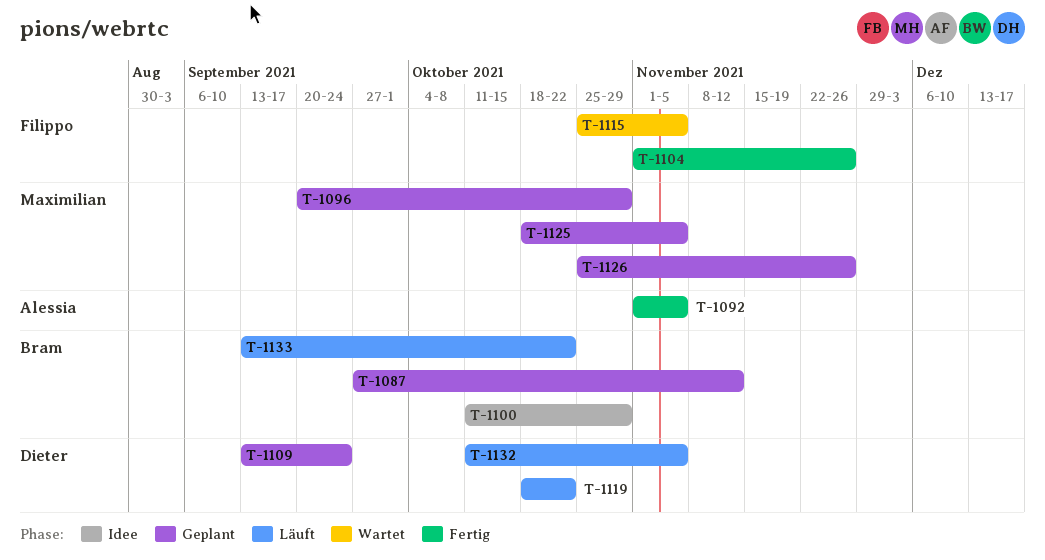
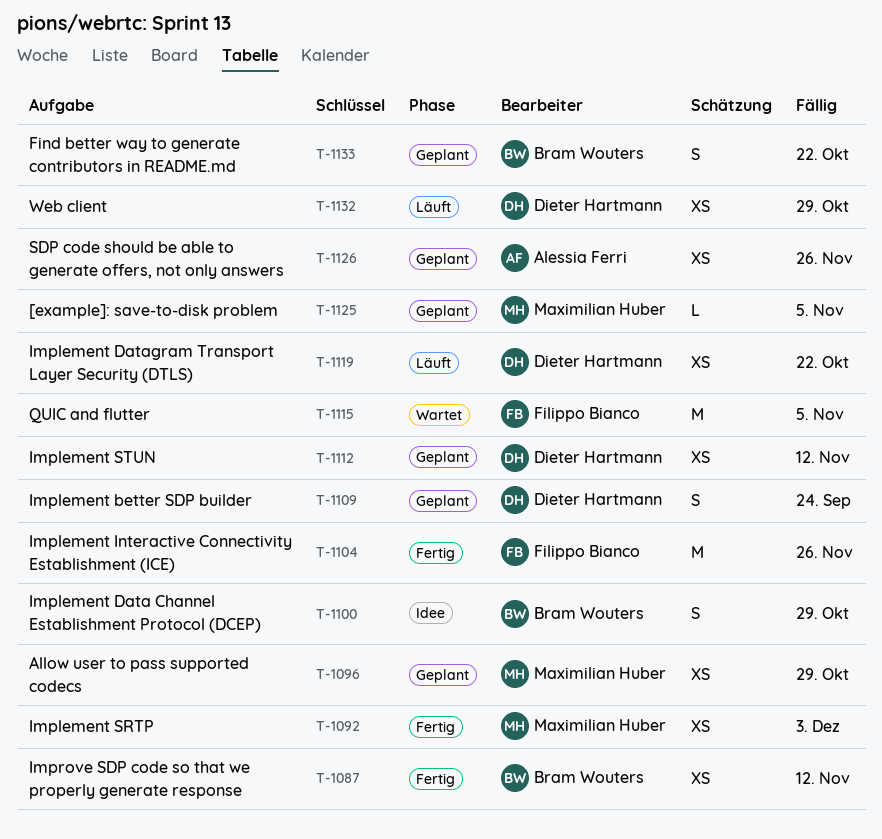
T-1087, status: Geplant -> Fertig
T-1092, owner: Alessia Ferri -> Maximilian Huber
T-1092, due: Nov 5 -> Dec 3
T-1112: none -> present
T-1126, owner: Maximilian Huber -> Alessia Ferri
T-1132, due: Nov 5 -> Oct 29
T-1133, status: Läuft -> Geplant

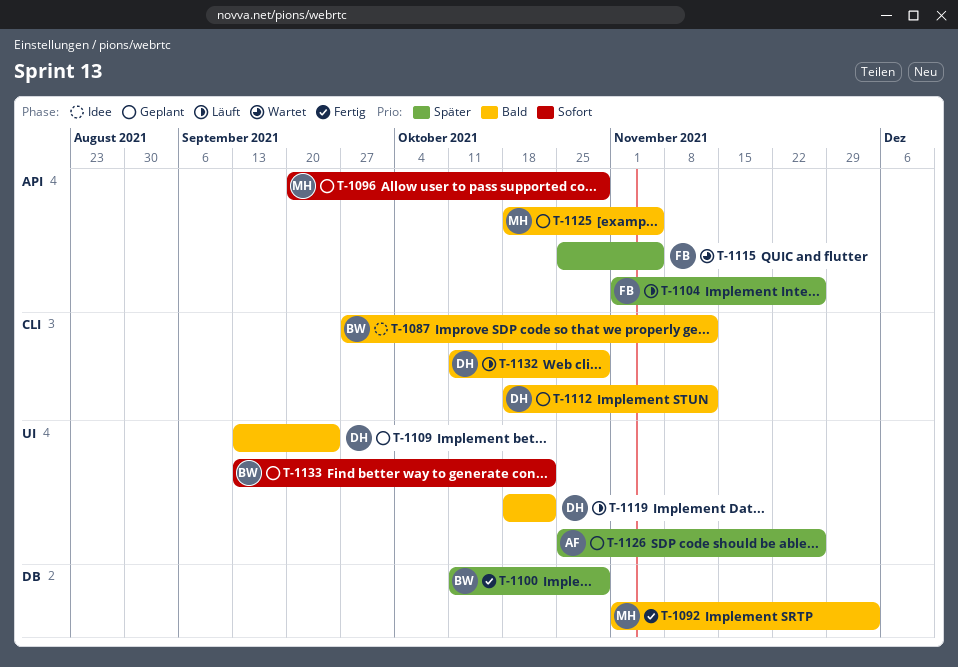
T-1087, status: Fertig -> Idee
T-1100, status: Idee -> Fertig
T-1104, status: Fertig -> Läuft

